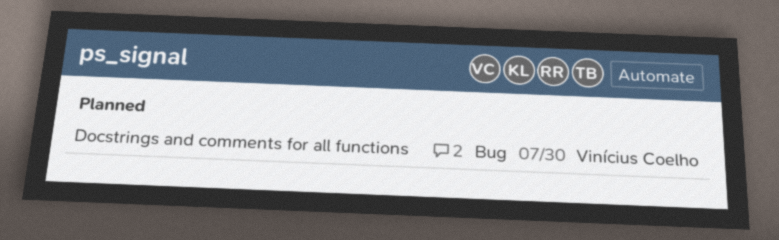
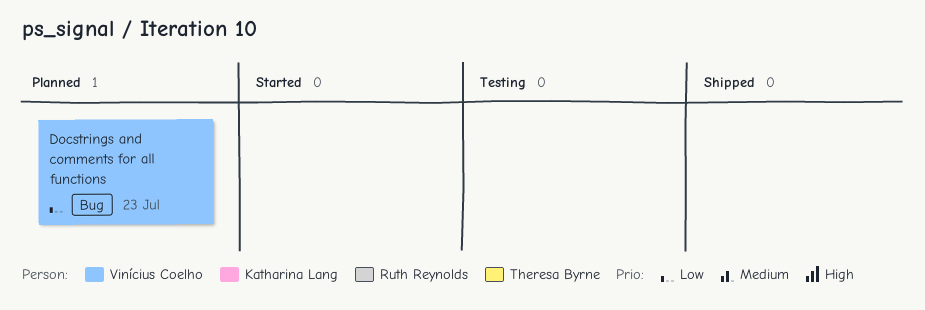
Docstrings and comments for all functions, due: Jul 30 -> Jul 23

